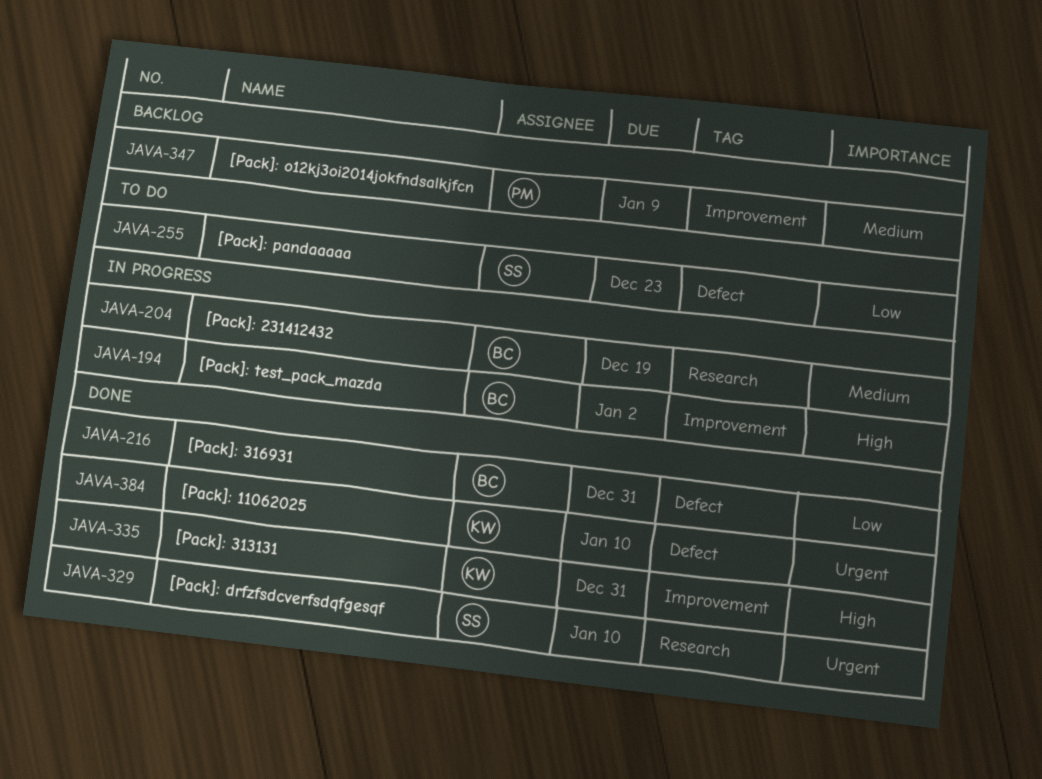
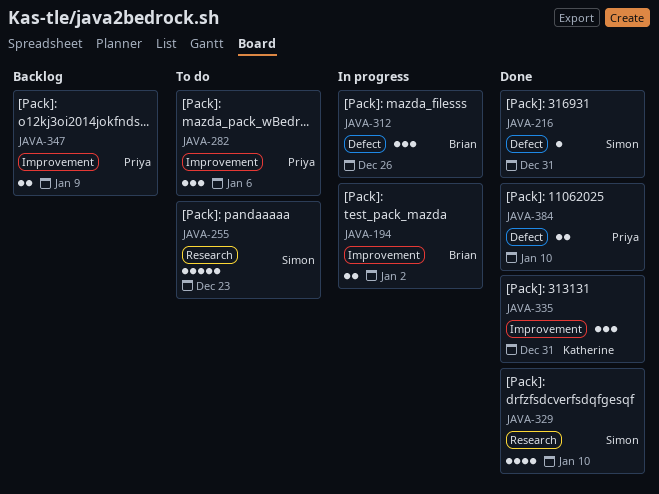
JAVA-204: present -> none
JAVA-216, owner: Brian -> Simon
JAVA-255, label: Defect -> Research
JAVA-282: none -> present
JAVA-312: none -> present
JAVA-384, owner: Katherine -> Priya

